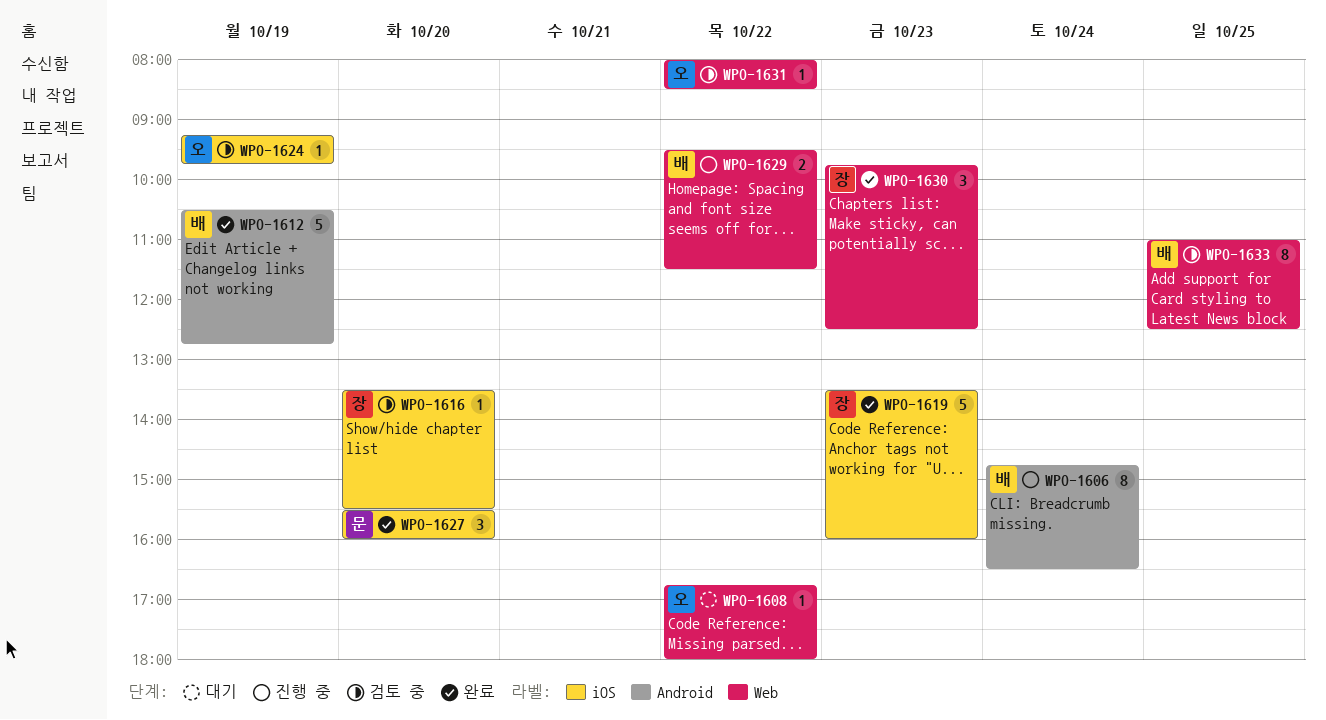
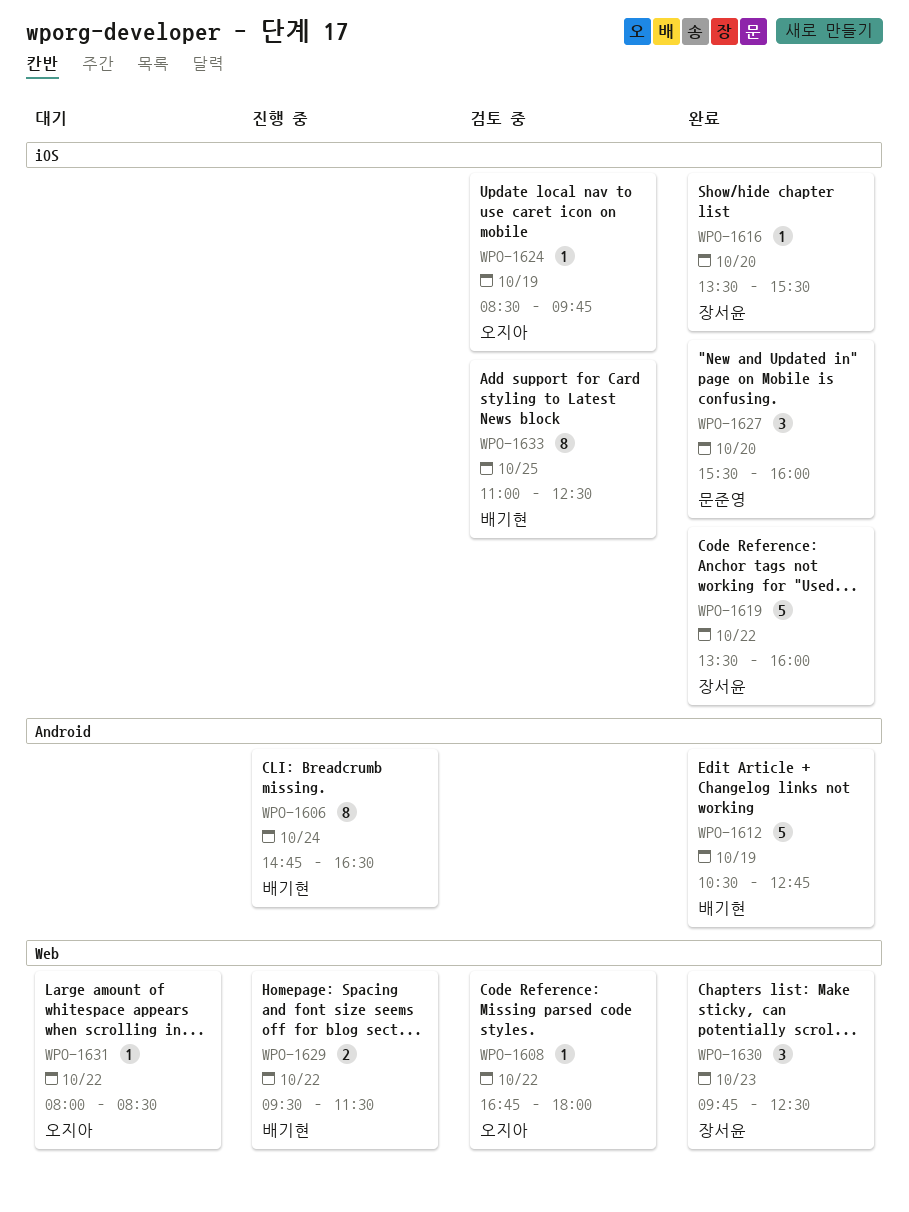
WPO-1608, status: 대기 -> 검토 중
WPO-1616, status: 검토 중 -> 완료
WPO-1619, day: Oct 23 -> Oct 22
WPO-1624, begins: 09:15 -> 08:30
WPO-1631, status: 검토 중 -> 대기
WPO-1633, label: Web -> iOS

